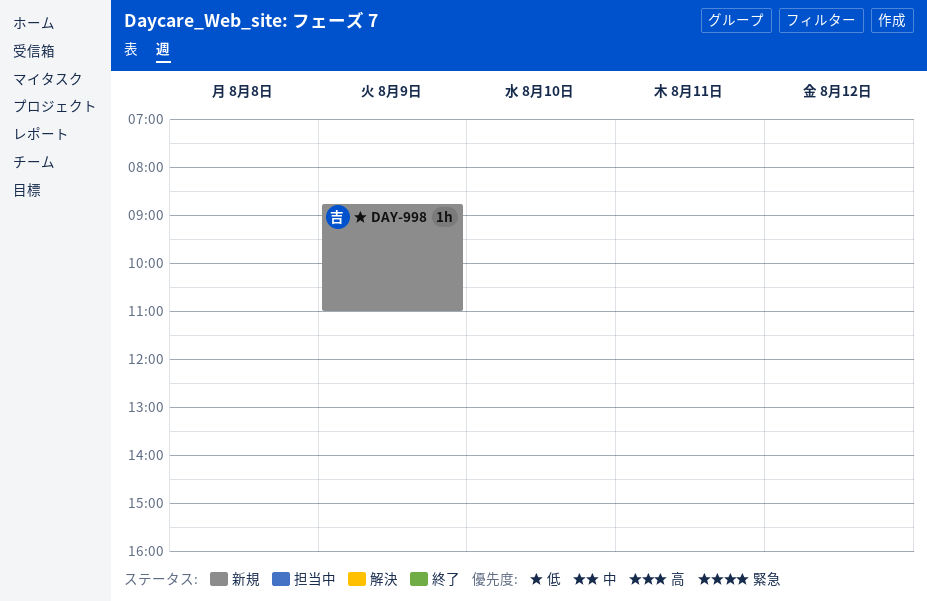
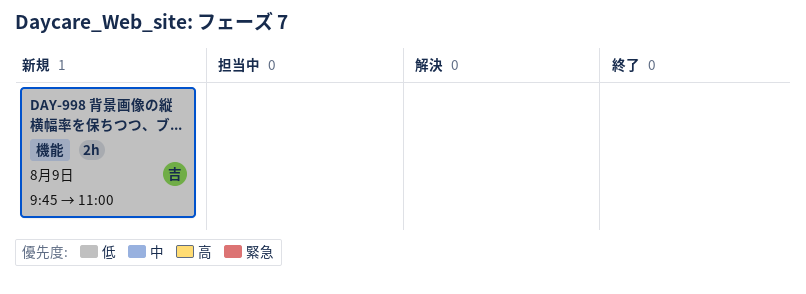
DAY-998, estimate: 1h -> 2h
DAY-998, begins: 08:45 -> 09:45

